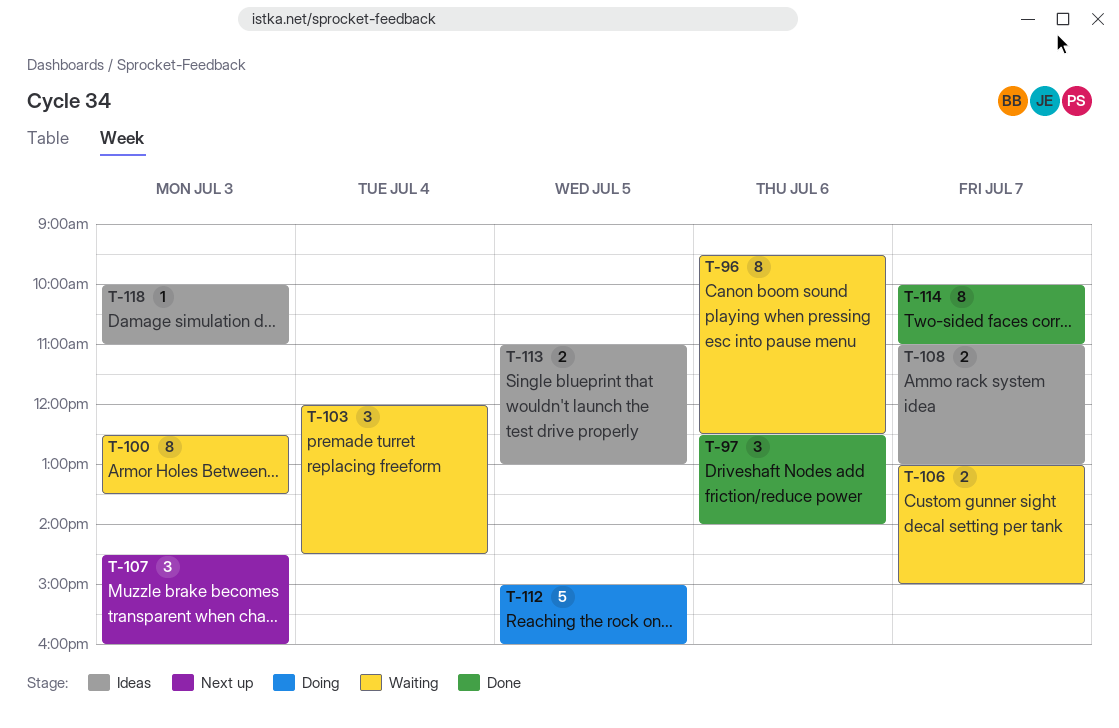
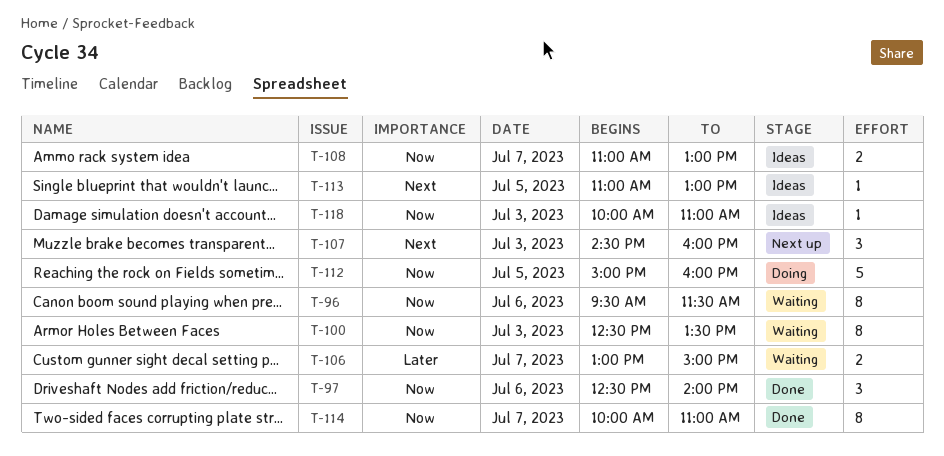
T-96, ends: 12:30 -> 11:30
T-103: present -> none
T-113, estimate: 2 -> 1

